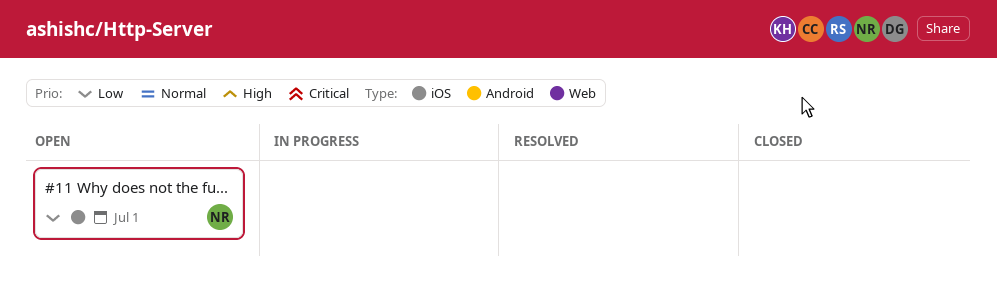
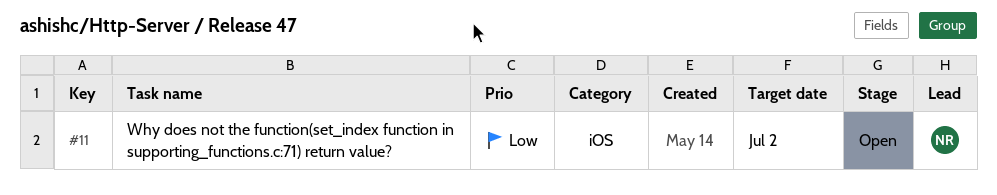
#11, due: Jul 1 -> Jul 2

